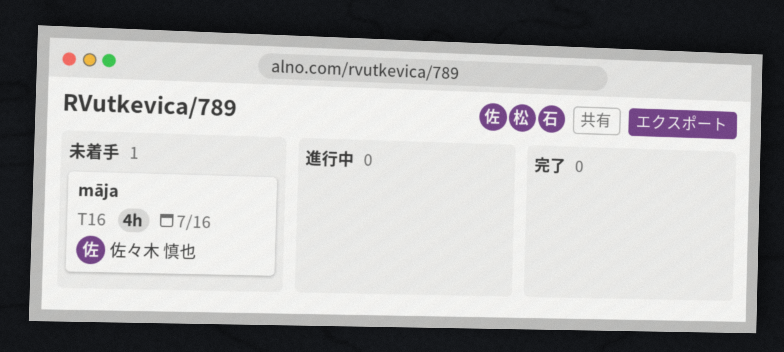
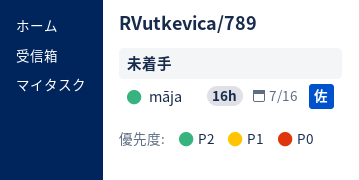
māja, estimate: 4h -> 16h

